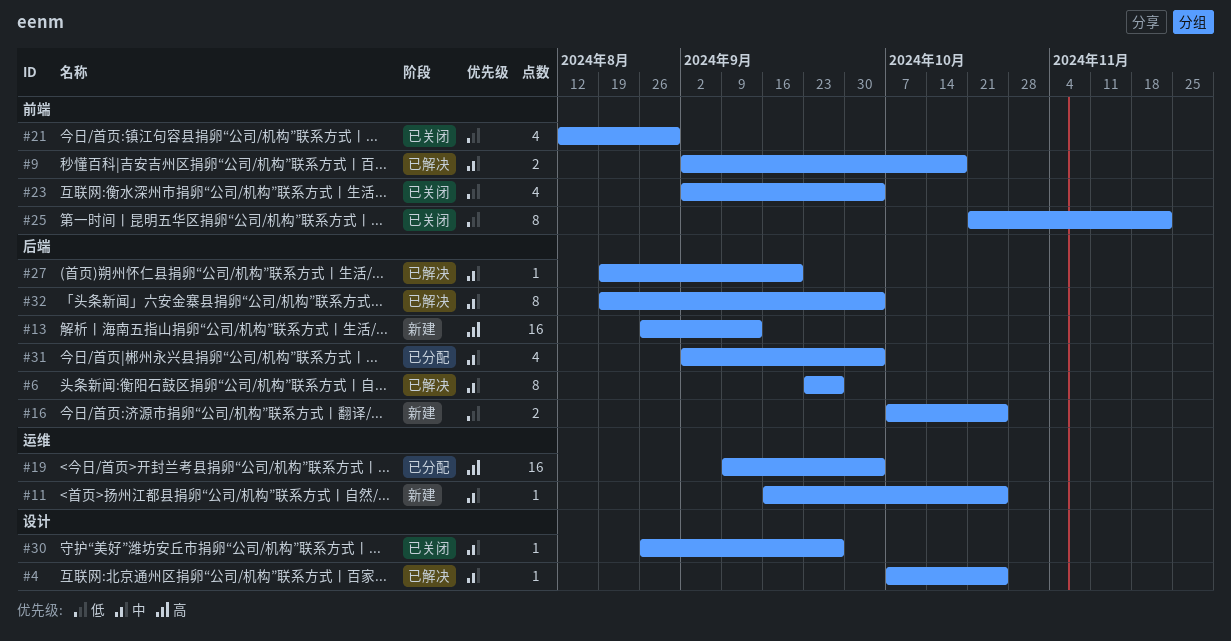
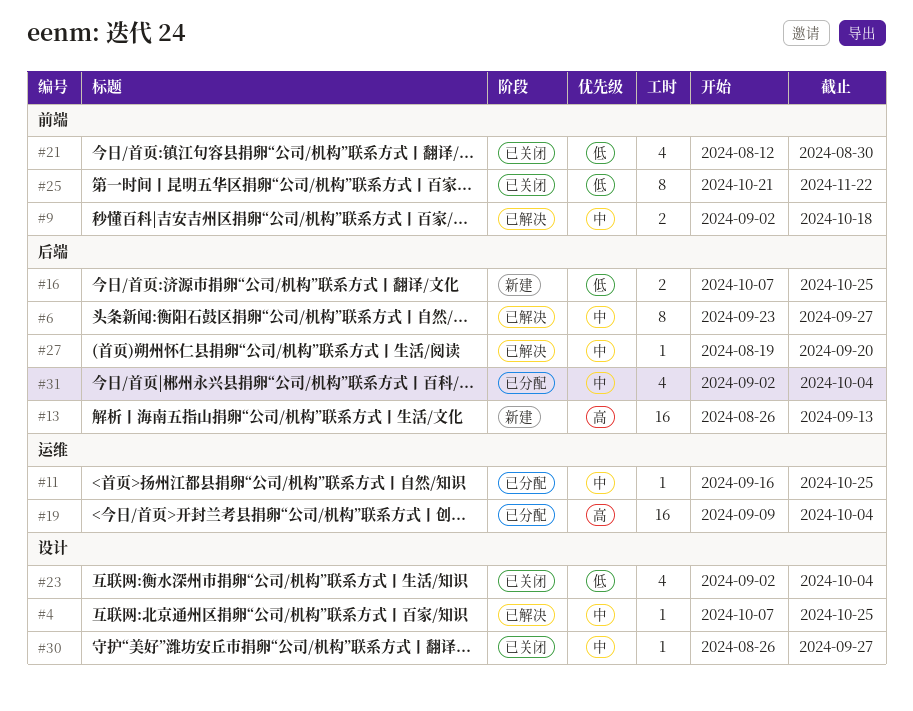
#11, status: 新建 -> 已分配
#23, label: 前端 -> 设计
#32: present -> none

